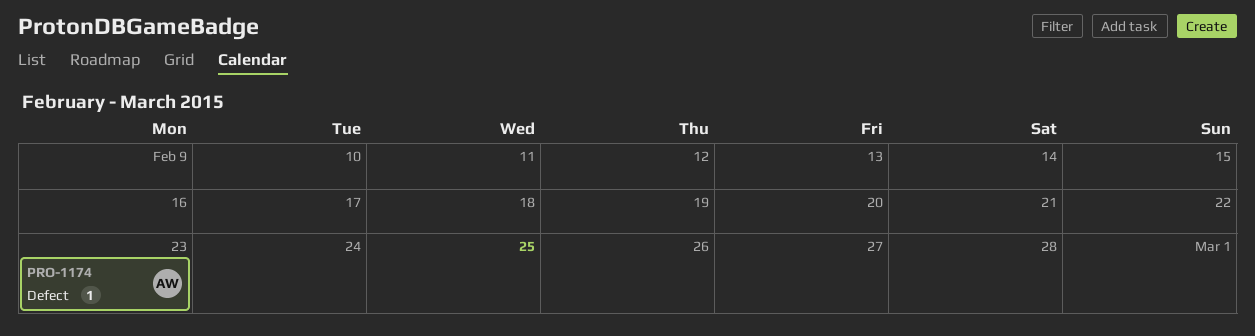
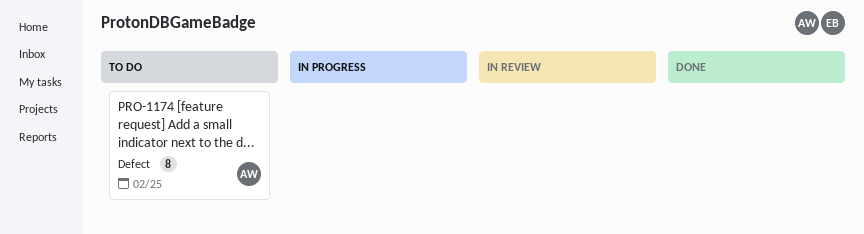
PRO-1174, estimate: 1 -> 8
PRO-1174, due: Feb 23 -> Feb 25

